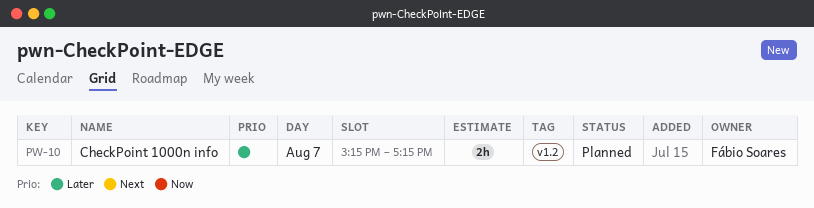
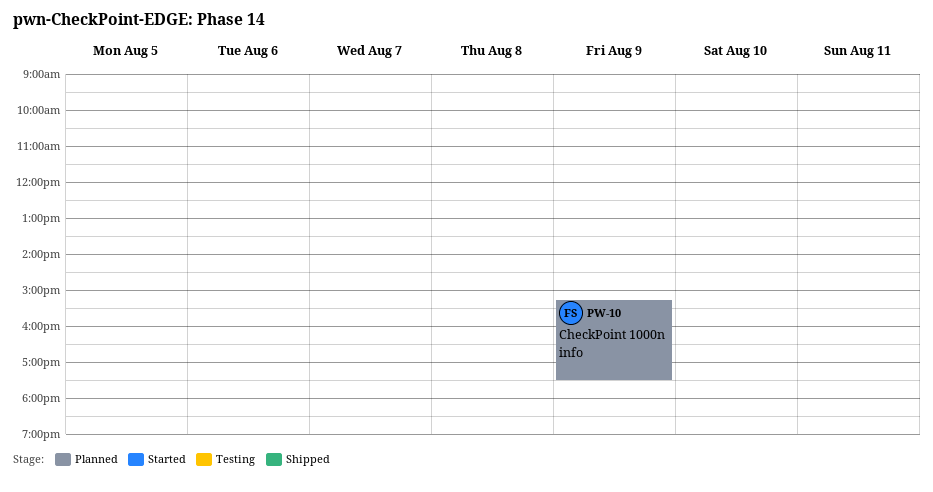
PW-10, day: Aug 7 -> Aug 9
PW-10, ends: 17:15 -> 17:30

